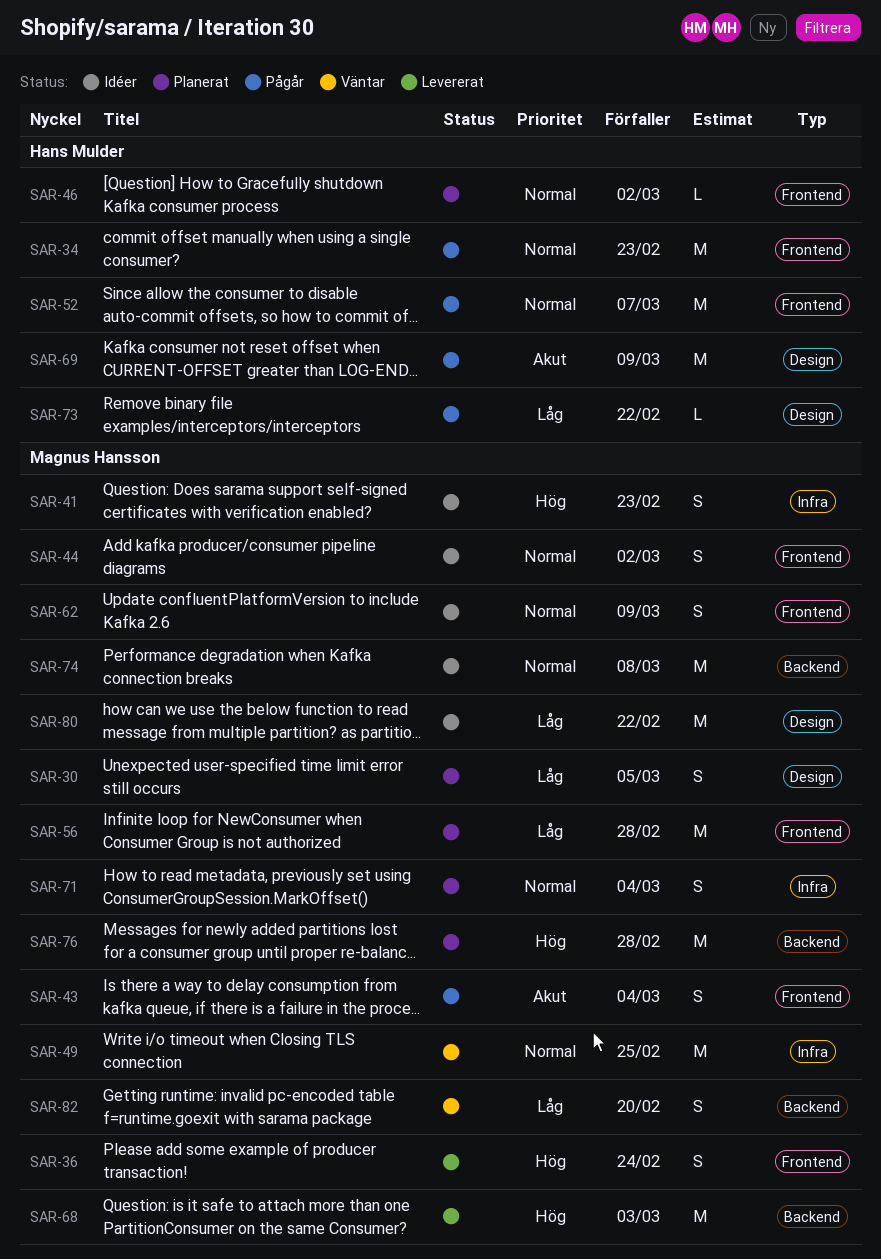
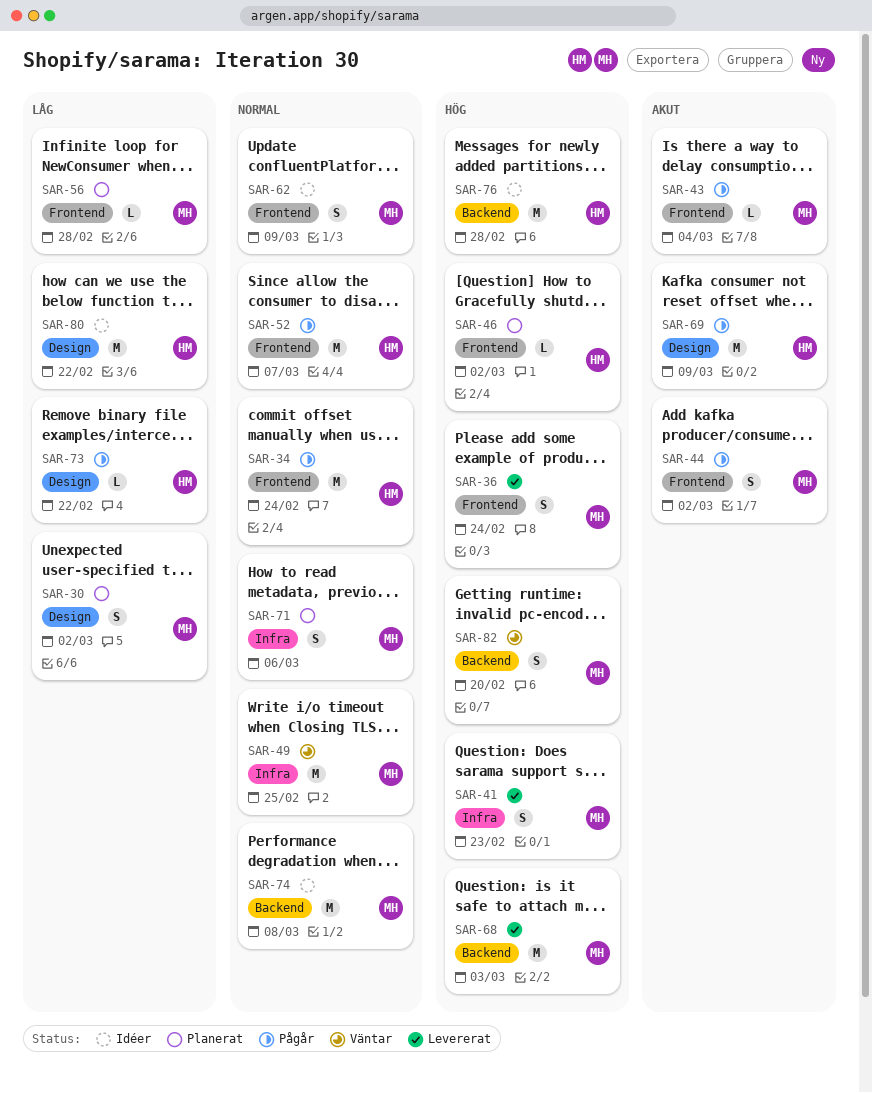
SAR-30, due: Mar 5 -> Mar 2
SAR-34, due: Feb 23 -> Feb 24
SAR-41, status: Idéer -> Levererat
SAR-43, estimate: S -> L
SAR-44, status: Idéer -> Pågår
SAR-44, priority: Normal -> Akut
SAR-46, priority: Normal -> Hög
SAR-56, estimate: M -> L
SAR-71, due: Mar 4 -> Mar 6
SAR-76, status: Planerat -> Idéer
SAR-76, owner: Magnus Hansson -> Hans Mulder
SAR-80, owner: Magnus Hansson -> Hans Mulder
SAR-82, priority: Låg -> Hög

